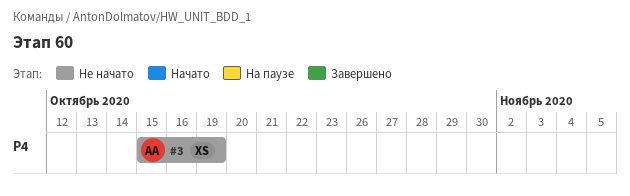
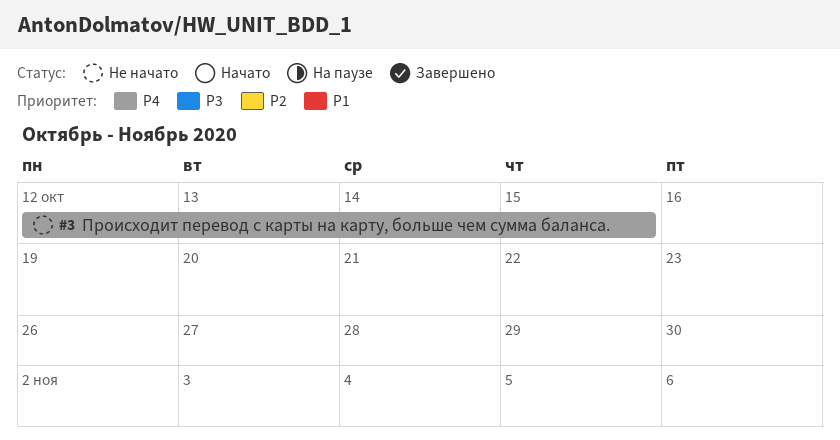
#3, start: Oct 15 -> Oct 12
#3, due: Oct 19 -> Oct 15

